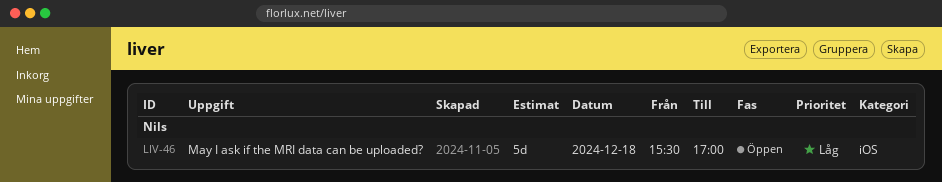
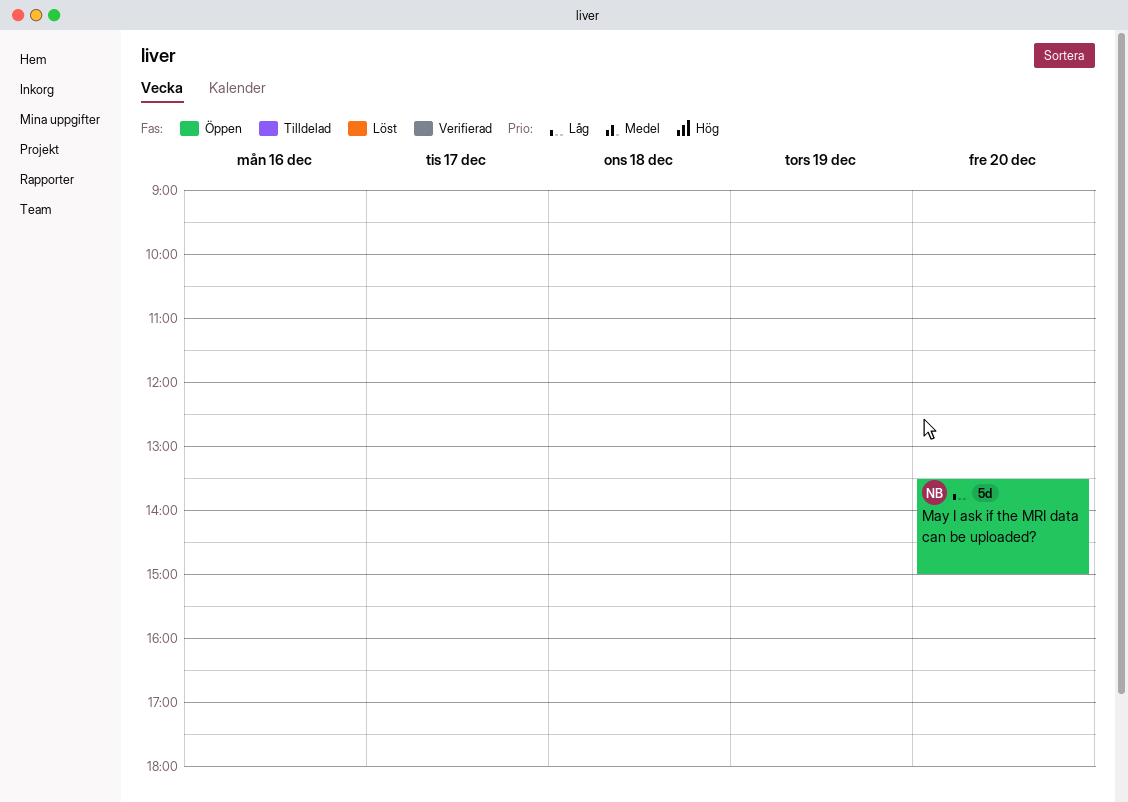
May I ask if the MRI data can be uploaded?, day: Dec 18 -> Dec 20
May I ask if the MRI data can be uploaded?, begins: 15:30 -> 13:30
May I ask if the MRI data can be uploaded?, ends: 17:00 -> 15:00

